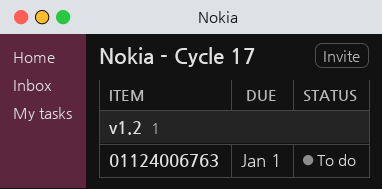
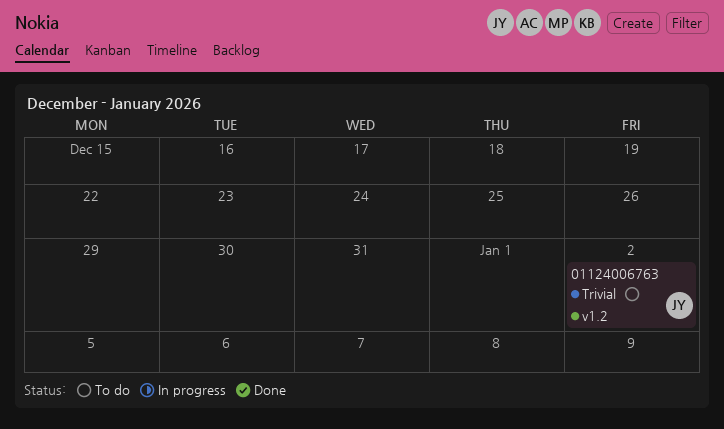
01124006763, due: Jan 1 -> Jan 2

